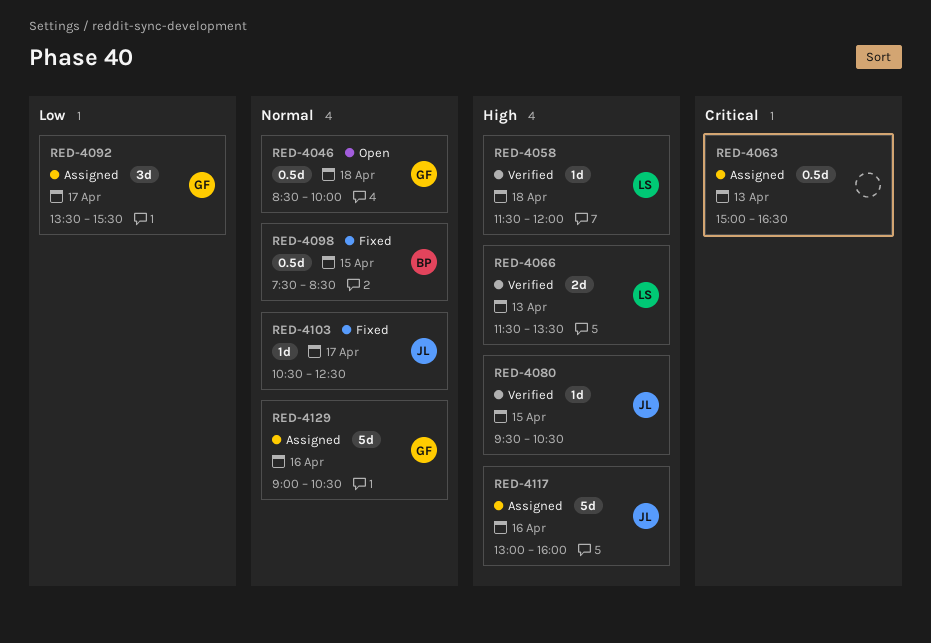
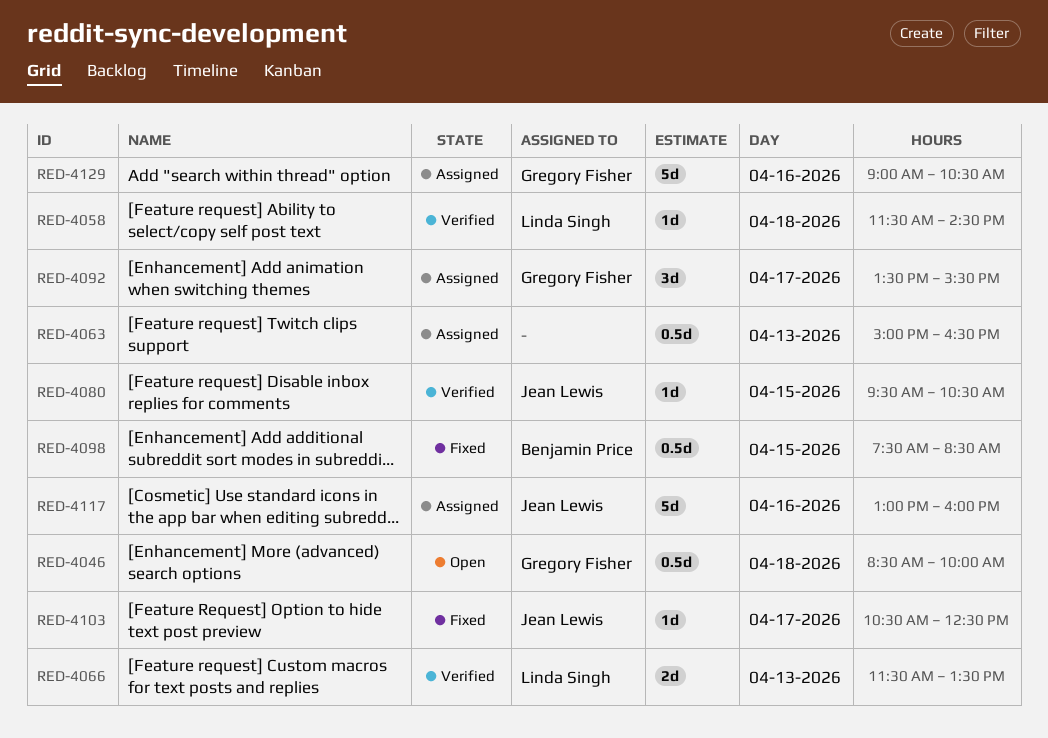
RED-4058, ends: 12:00 -> 14:30

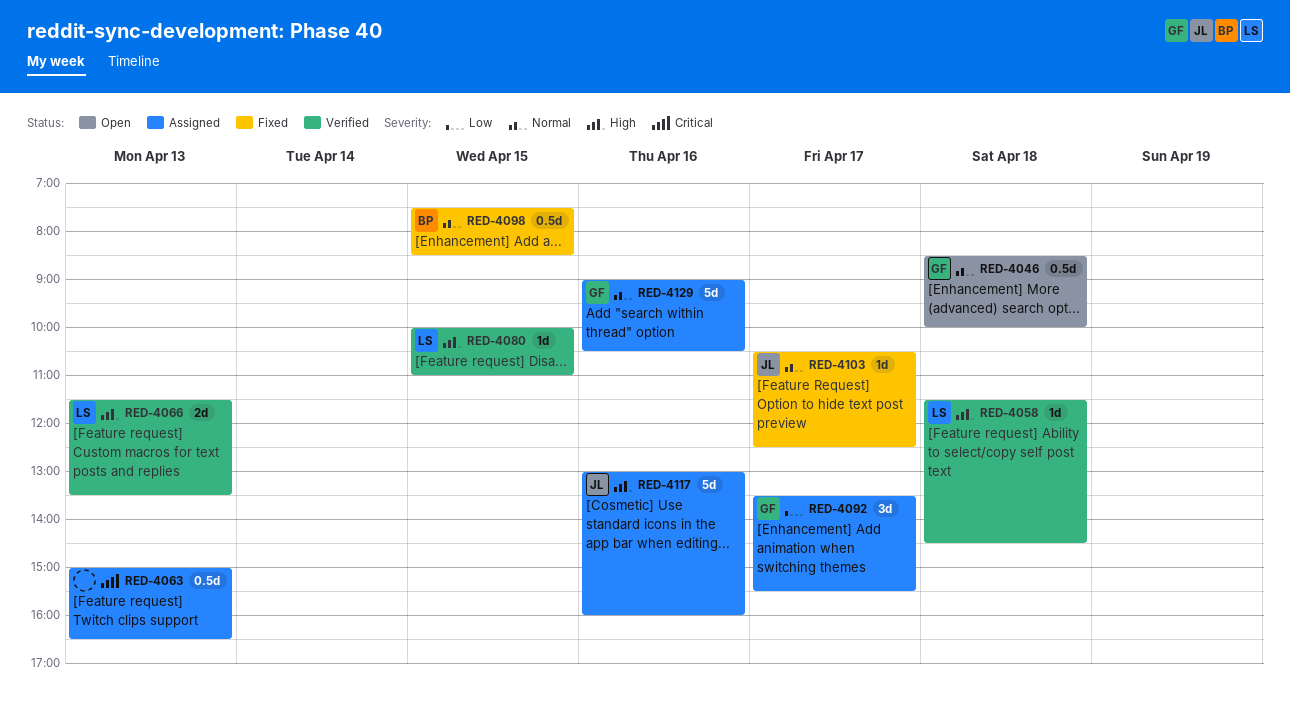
RED-4080, owner: Jean Lewis -> Linda Singh
RED-4080, begins: 09:30 -> 10:00
RED-4080, ends: 10:30 -> 11:00

